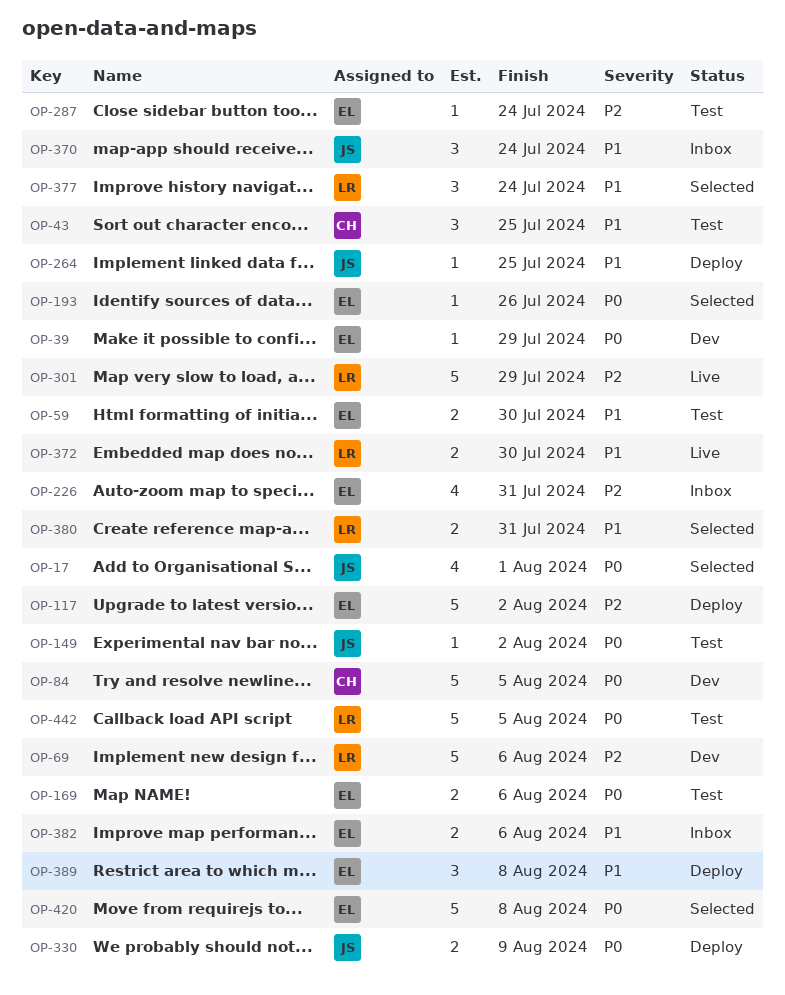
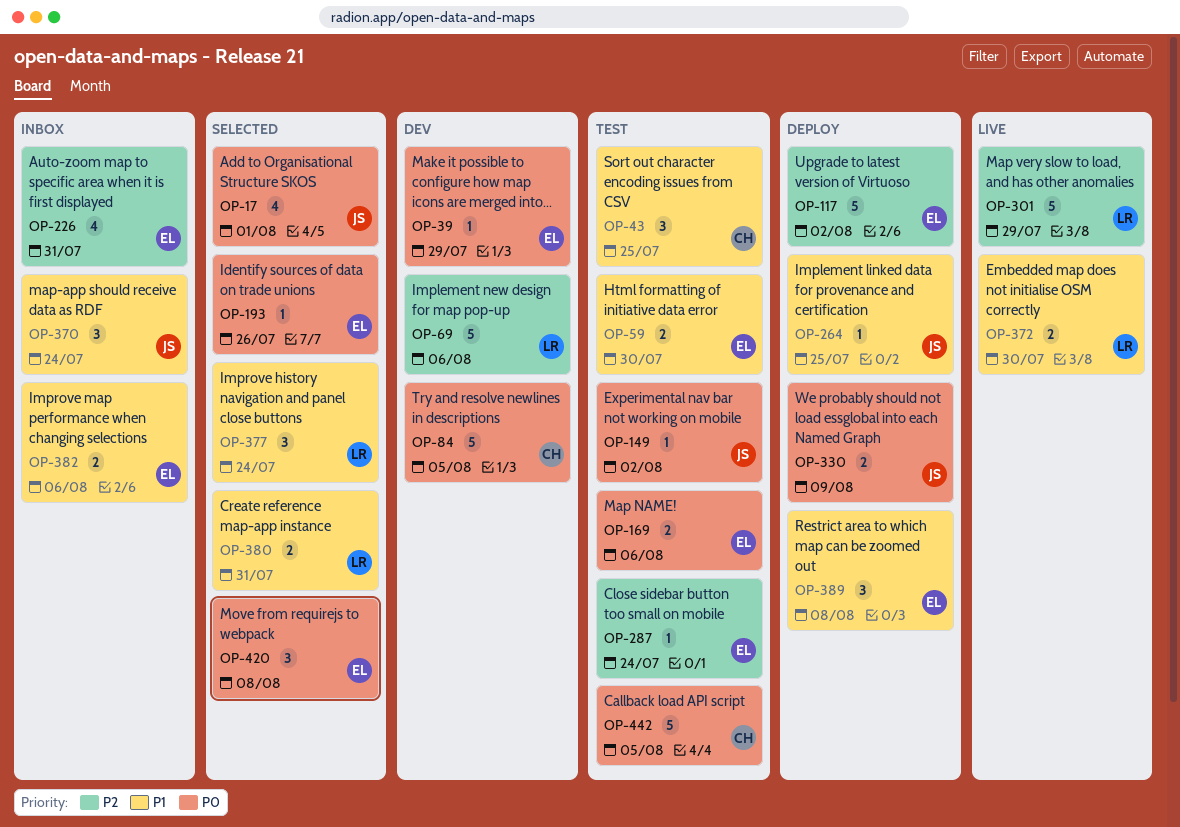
OP-420, estimate: 5 -> 3
OP-442, owner: LR -> CH

